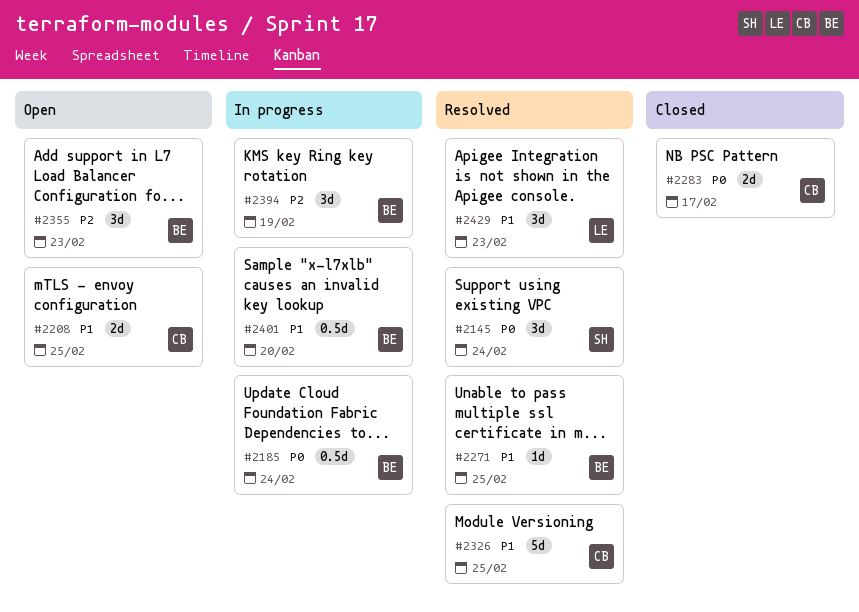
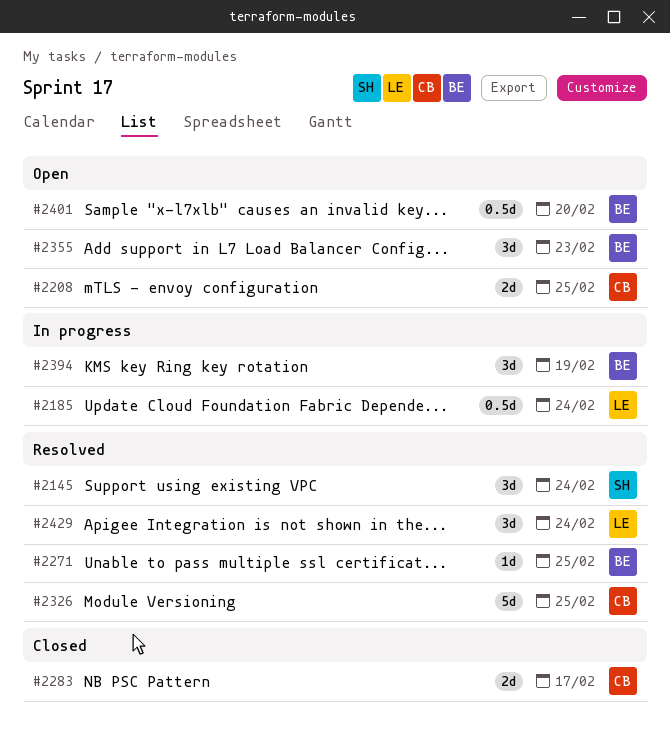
#2185, owner: BE -> LE
#2401, status: In progress -> Open
#2429, due: Feb 23 -> Feb 24

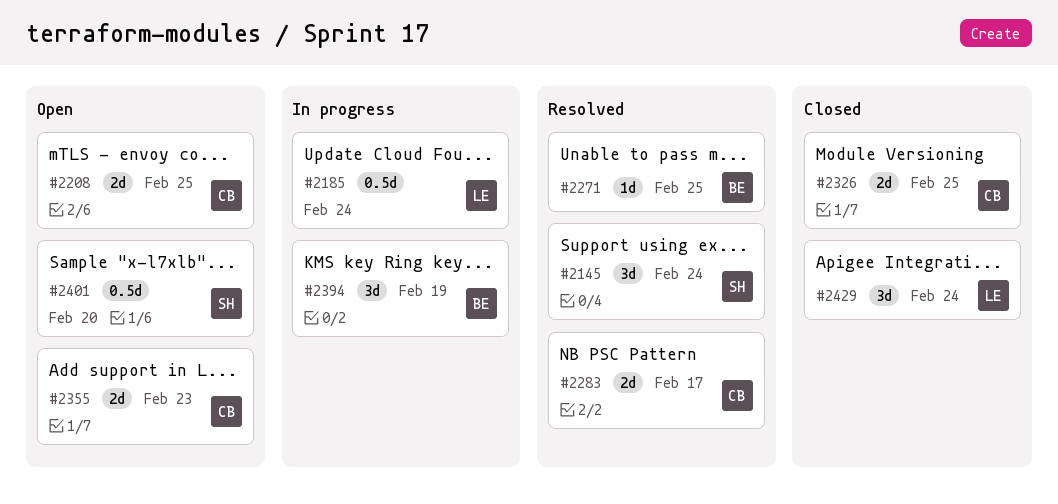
#2283, status: Closed -> Resolved
#2326, status: Resolved -> Closed
#2326, estimate: 5d -> 2d
#2355, owner: BE -> CB
#2355, estimate: 3d -> 2d
#2401, owner: BE -> SH
#2429, status: Resolved -> Closed

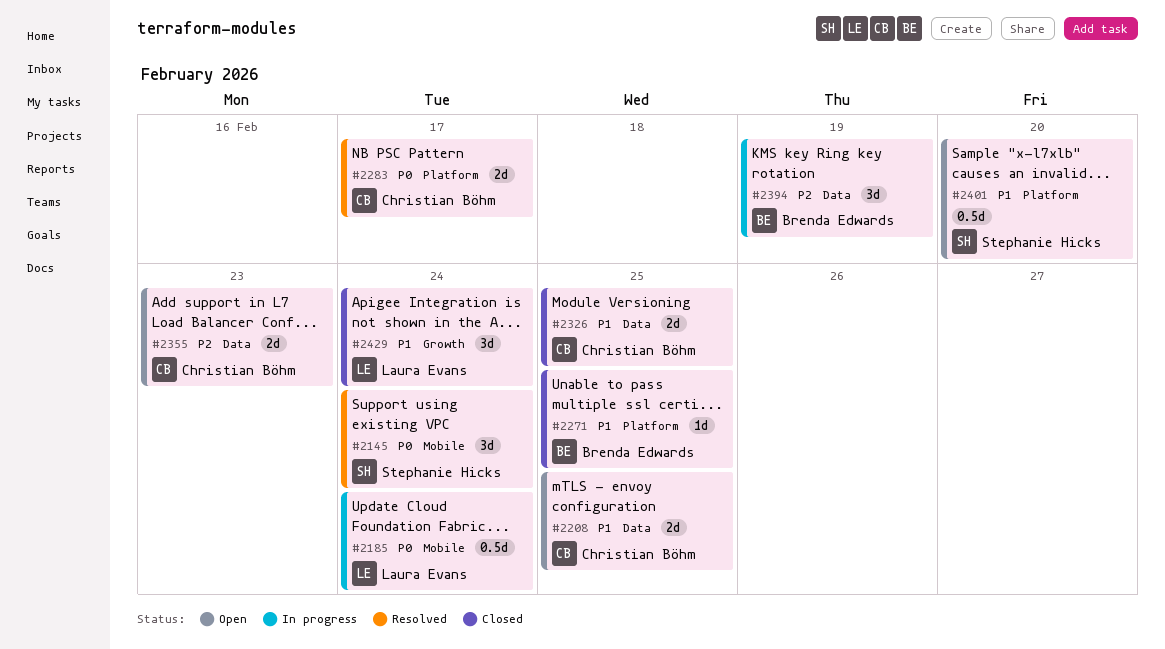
#2271, status: Resolved -> Closed

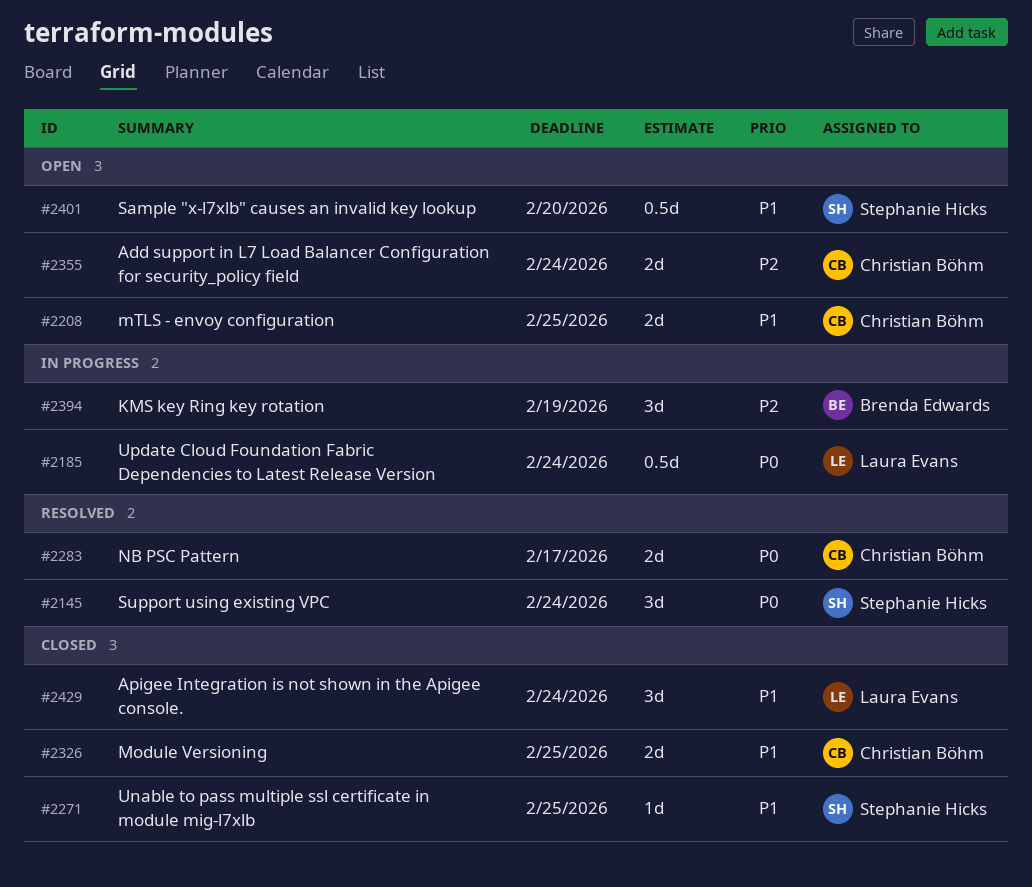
#2271, owner: Brenda Edwards -> Stephanie Hicks
#2355, due: Feb 23 -> Feb 24

